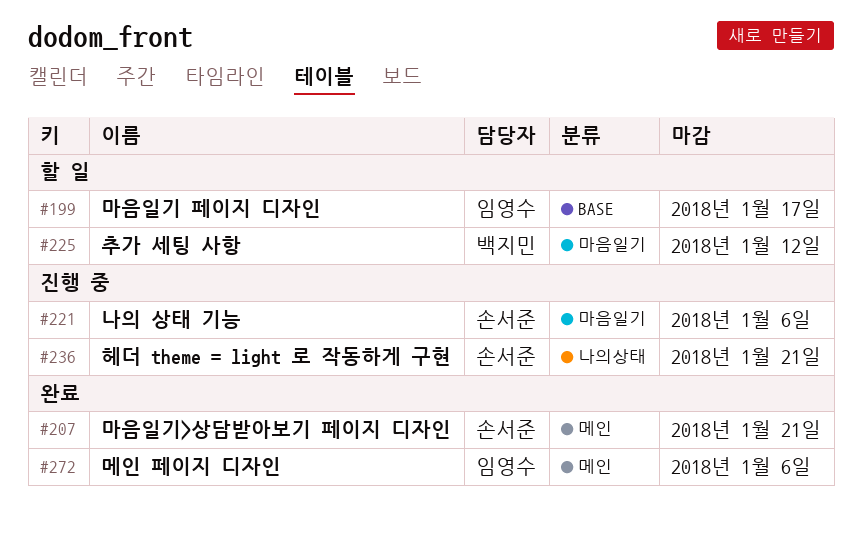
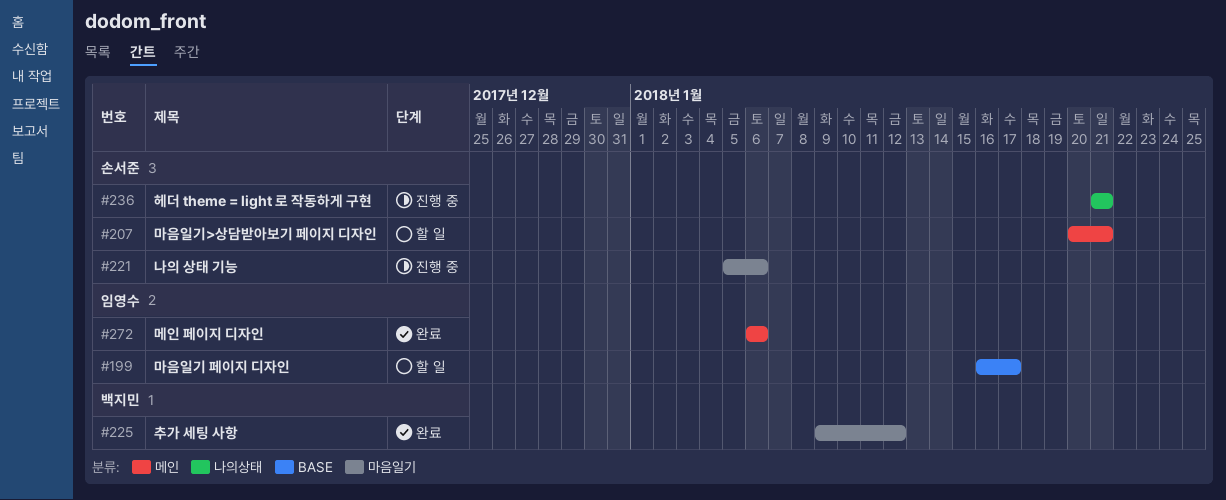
#207, status: 완료 -> 할 일
#225, status: 할 일 -> 완료

